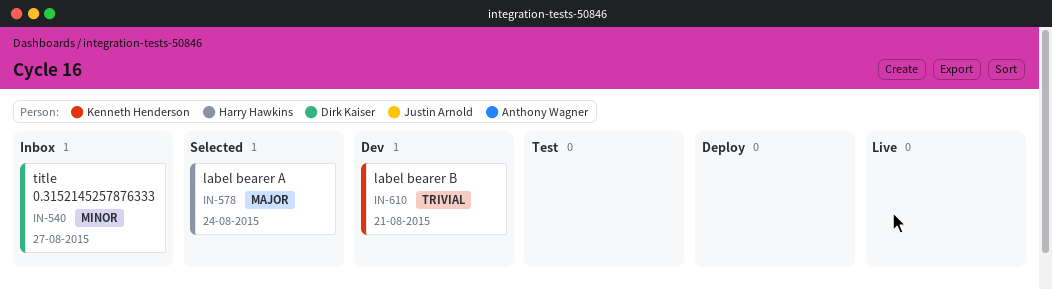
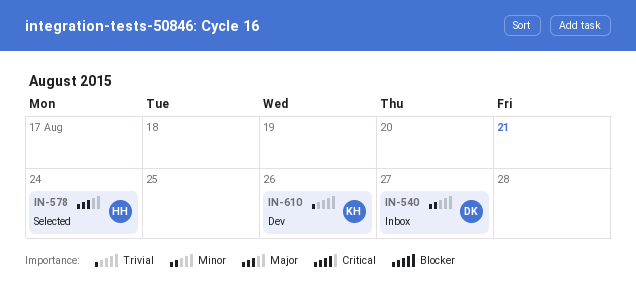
IN-610, due: Aug 21 -> Aug 26

